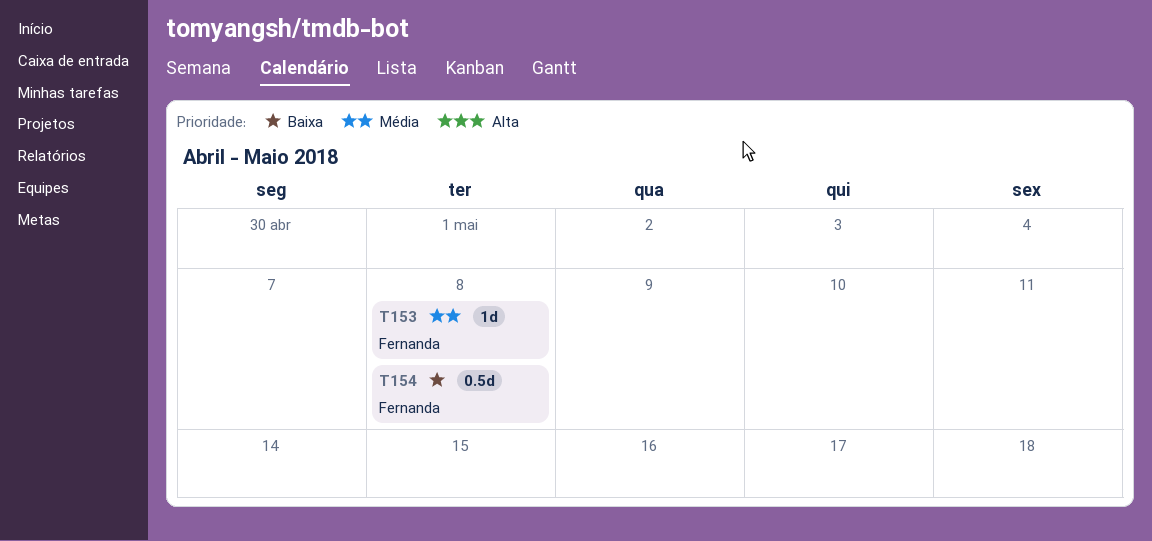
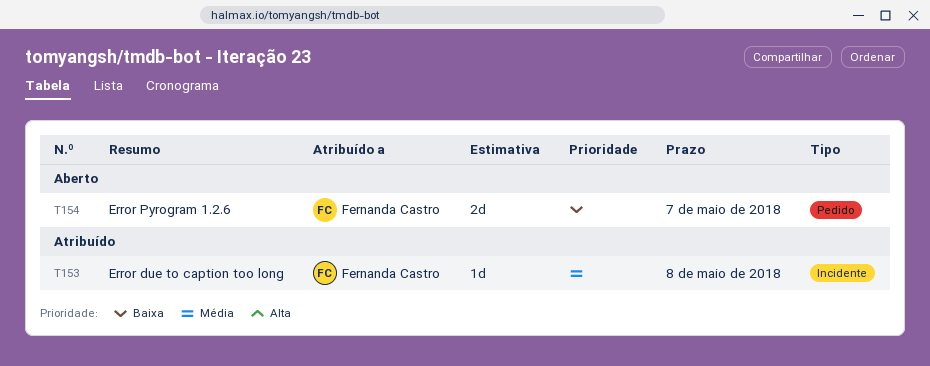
T154, estimate: 0.5d -> 2d
T154, due: May 8 -> May 7

